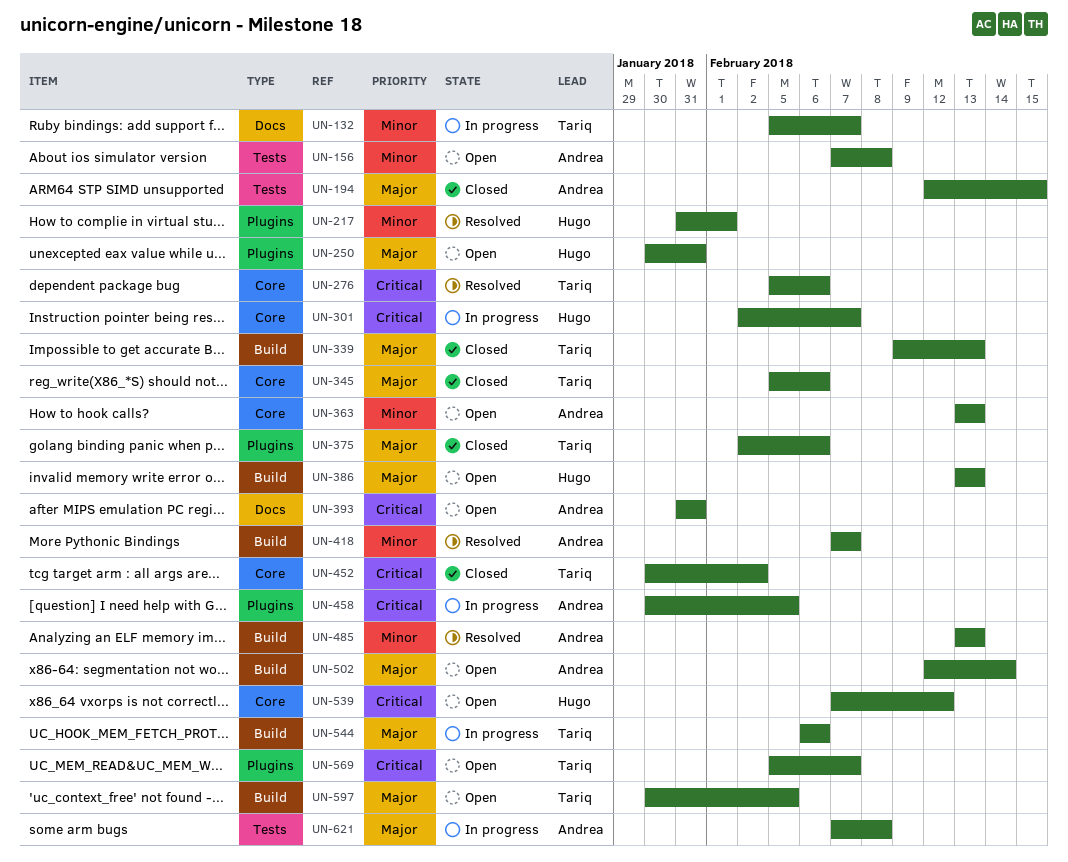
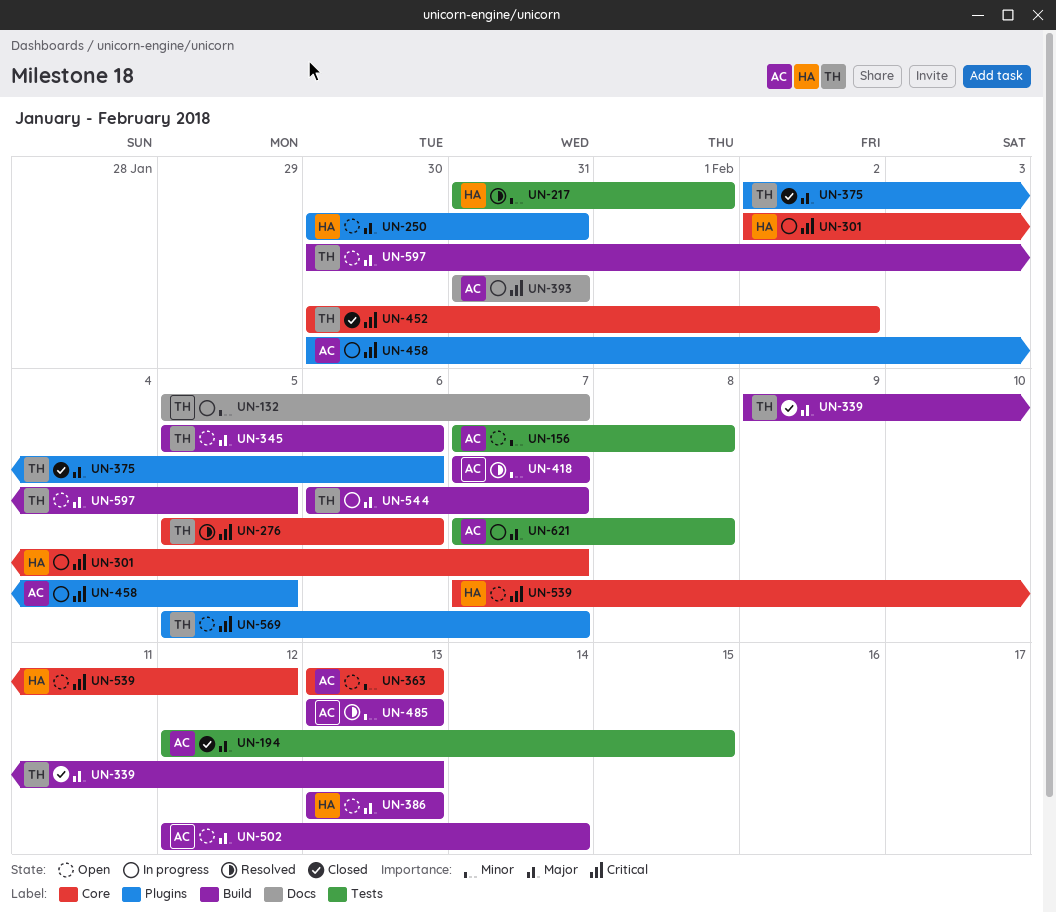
UN-217, label: Plugins -> Tests
UN-345, status: Closed -> Open
UN-345, label: Core -> Build
UN-393, status: Open -> In progress
UN-544, due: Feb 6 -> Feb 7

